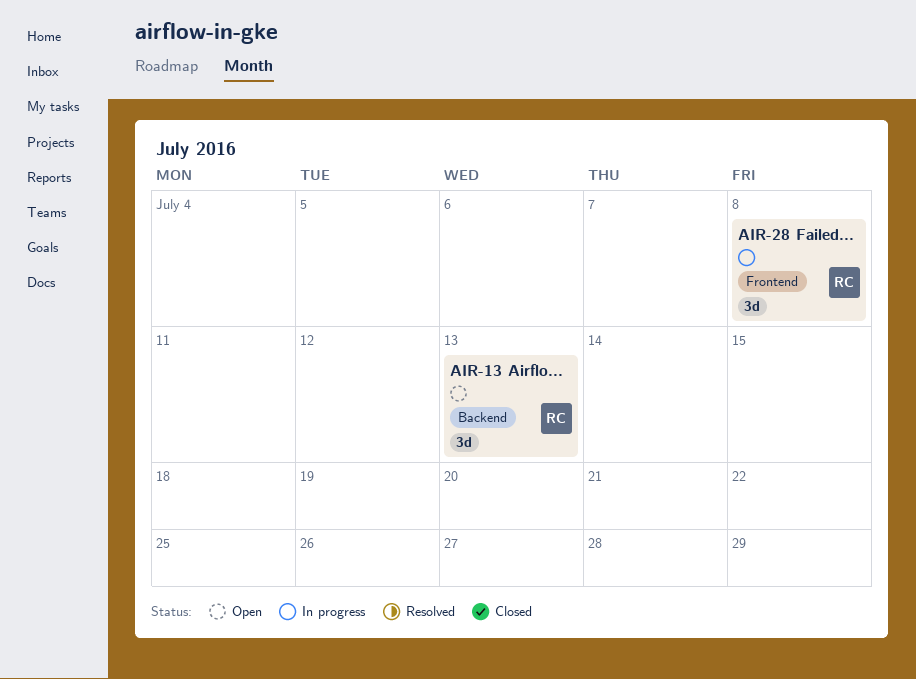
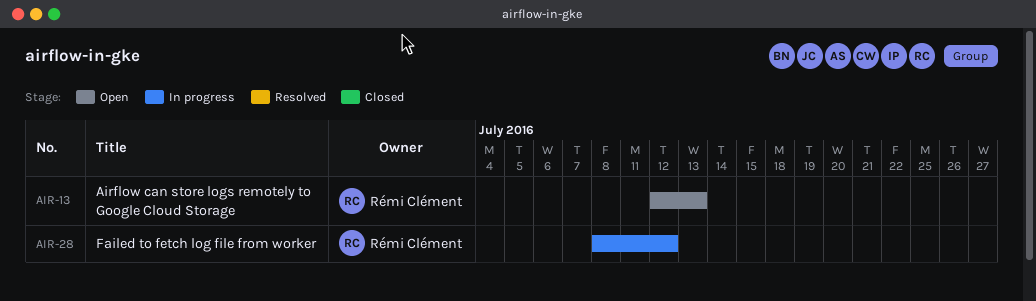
AIR-28, due: Jul 8 -> Jul 12

